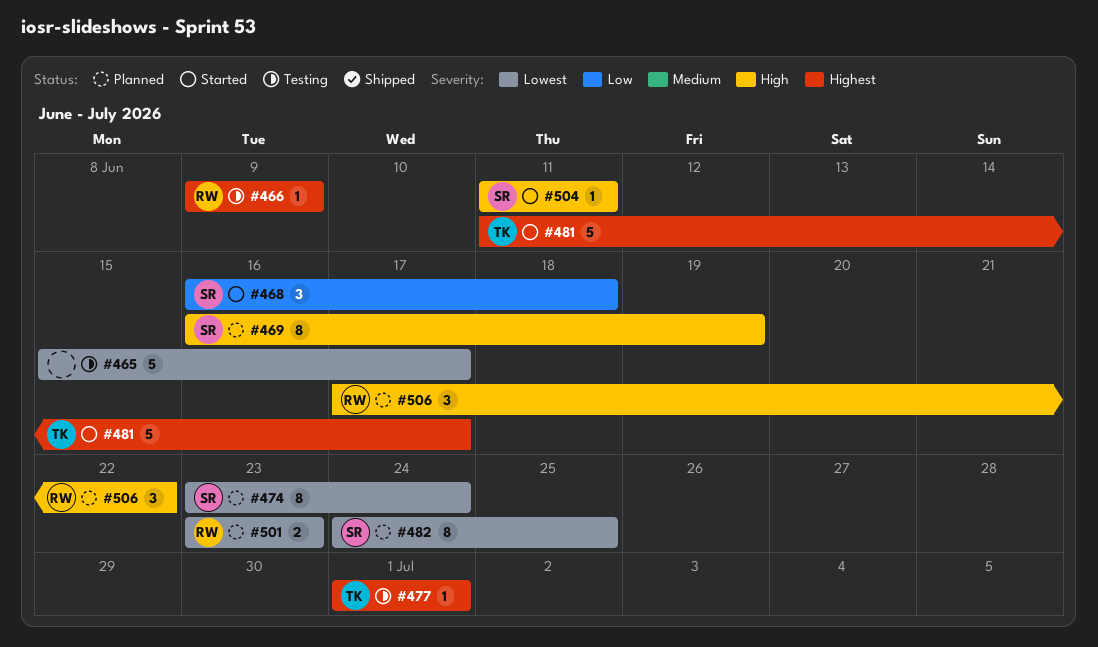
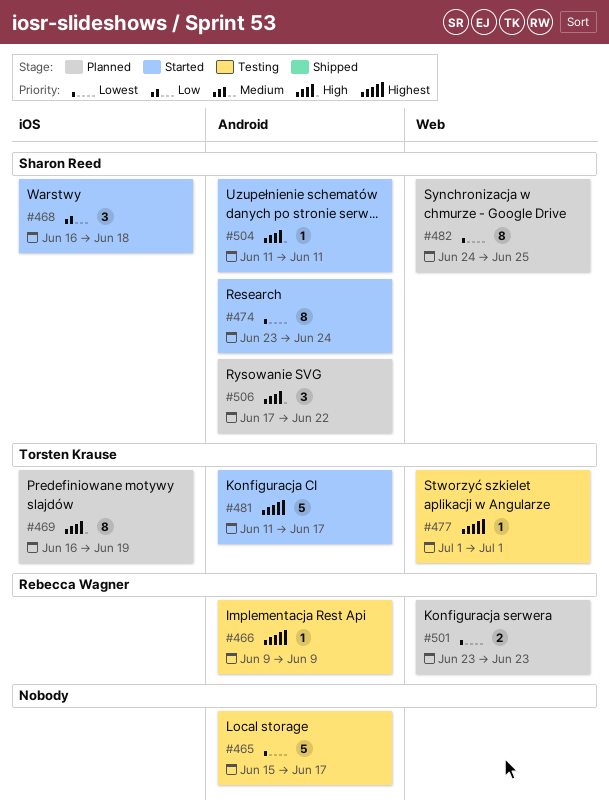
#469, owner: Sharon Reed -> Torsten Krause
#474, status: Planned -> Started
#506, owner: Rebecca Wagner -> Sharon Reed

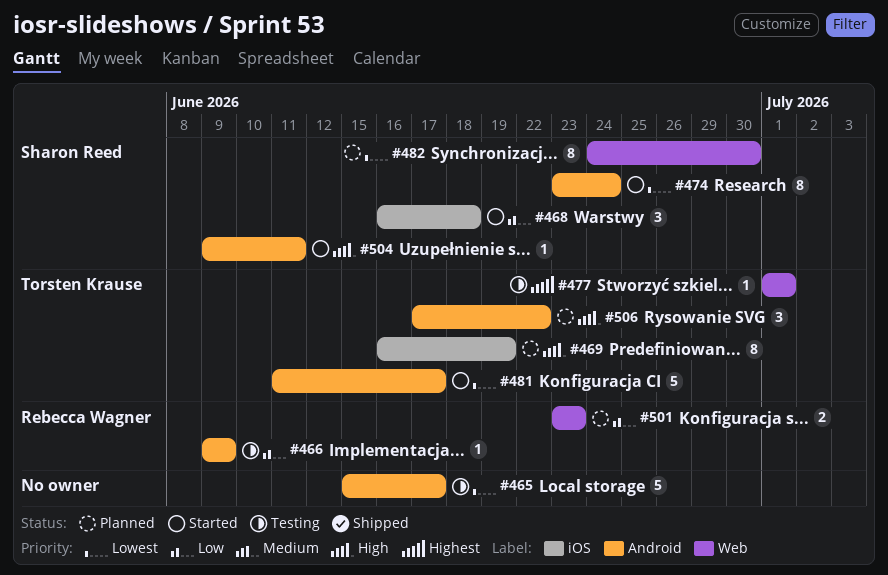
#466, priority: Highest -> Low
#481, priority: Highest -> Lowest
#482, due: Jun 25 -> Jun 30
#501, priority: Lowest -> Low
#504, start: Jun 11 -> Jun 9
#506, owner: Sharon Reed -> Torsten Krause

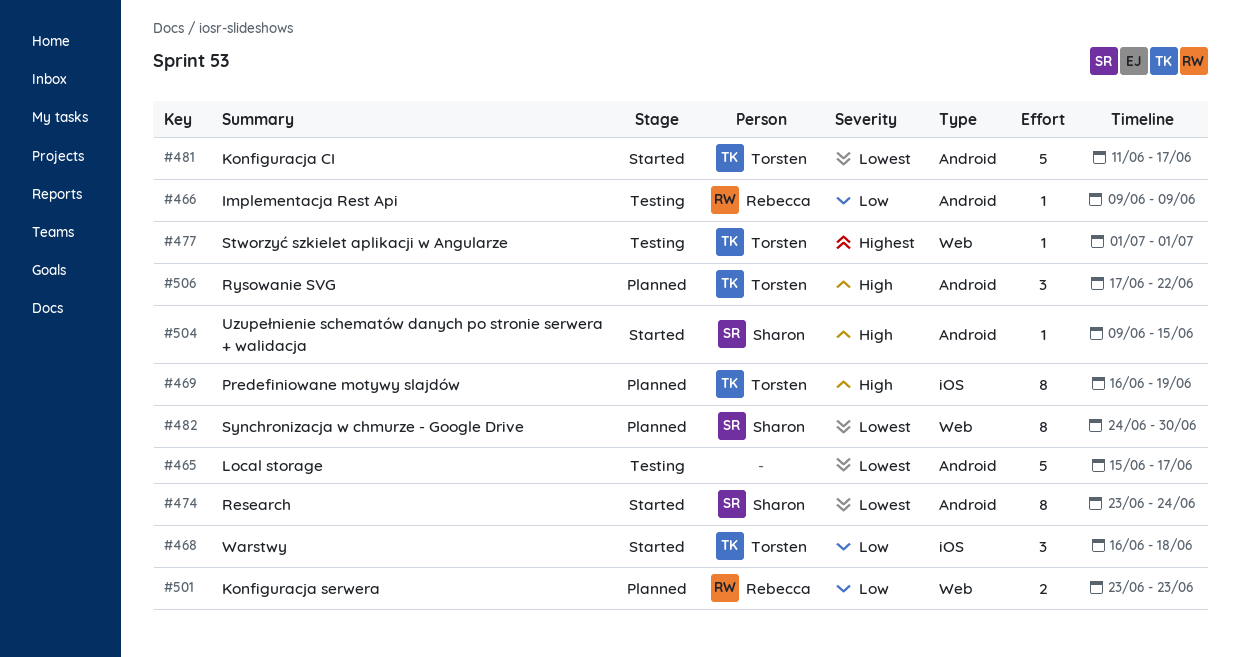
#468, owner: Sharon Reed -> Torsten Krause
#504, due: Jun 11 -> Jun 15

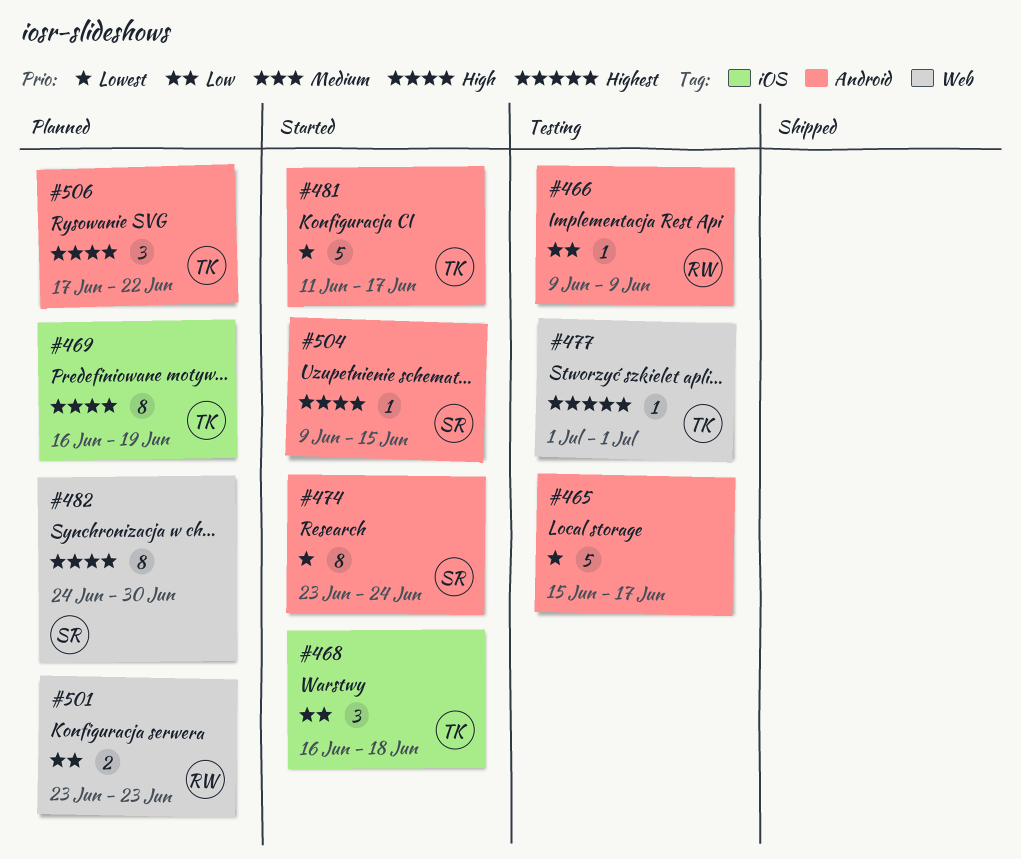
#482, priority: Lowest -> High

